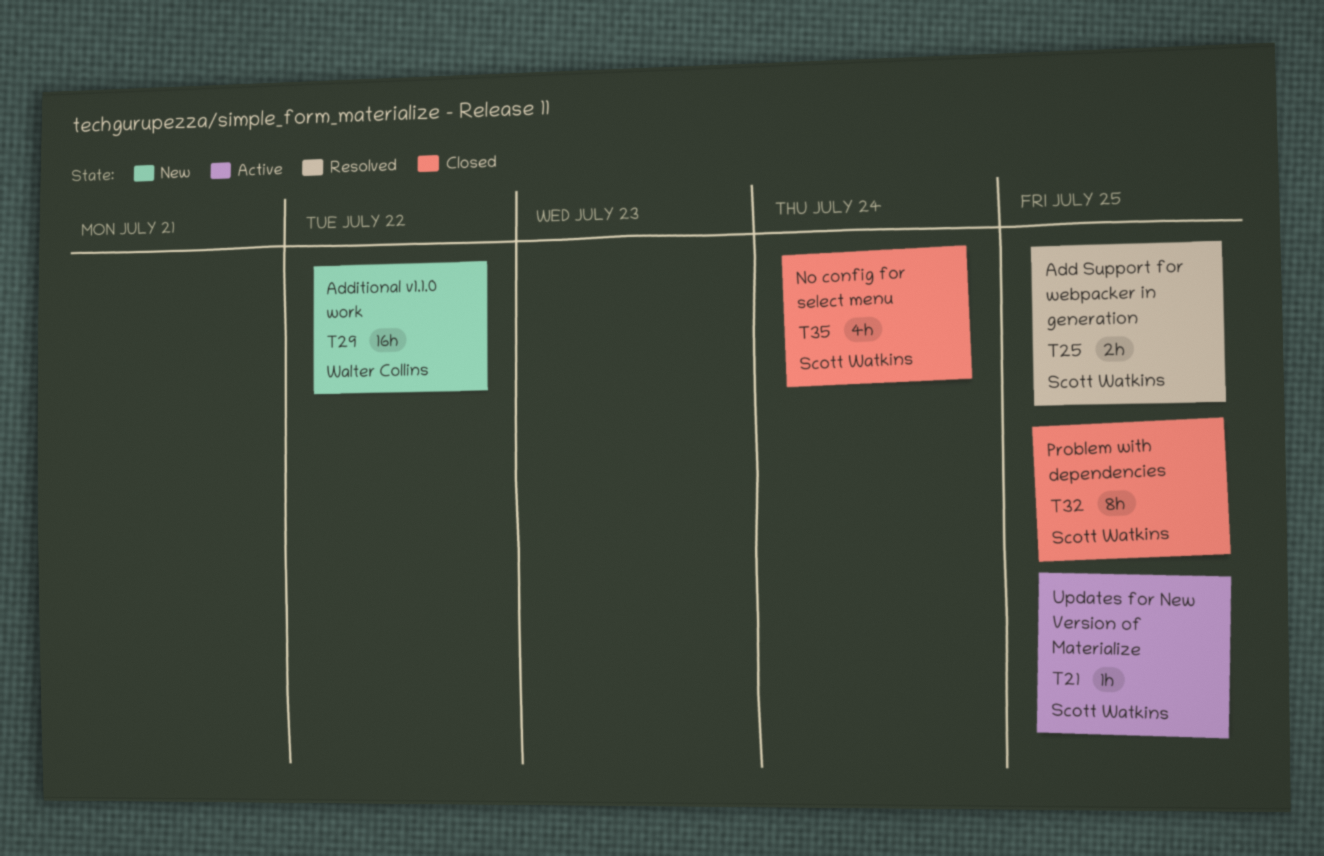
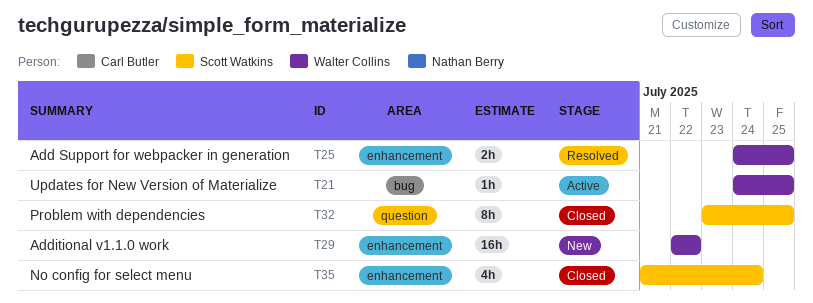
T21, owner: Scott Watkins -> Walter Collins
T25, owner: Scott Watkins -> Walter Collins

